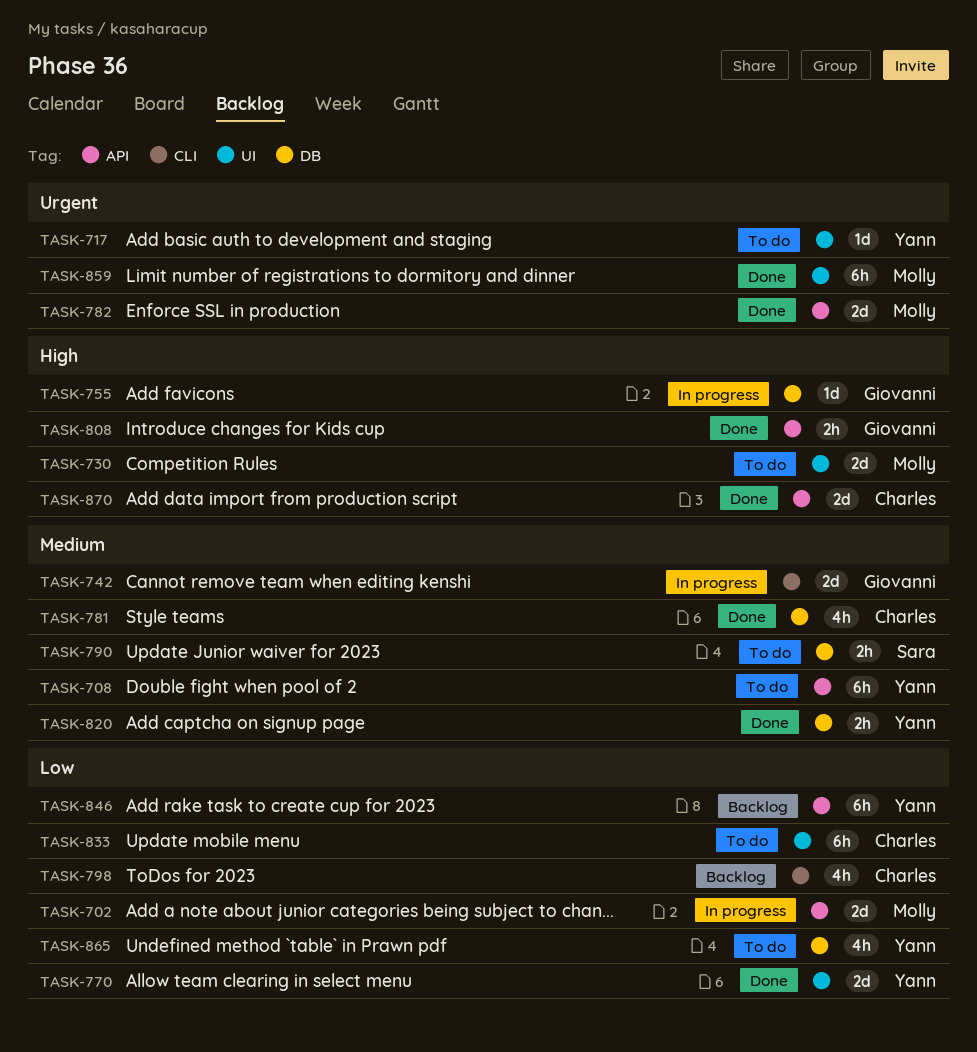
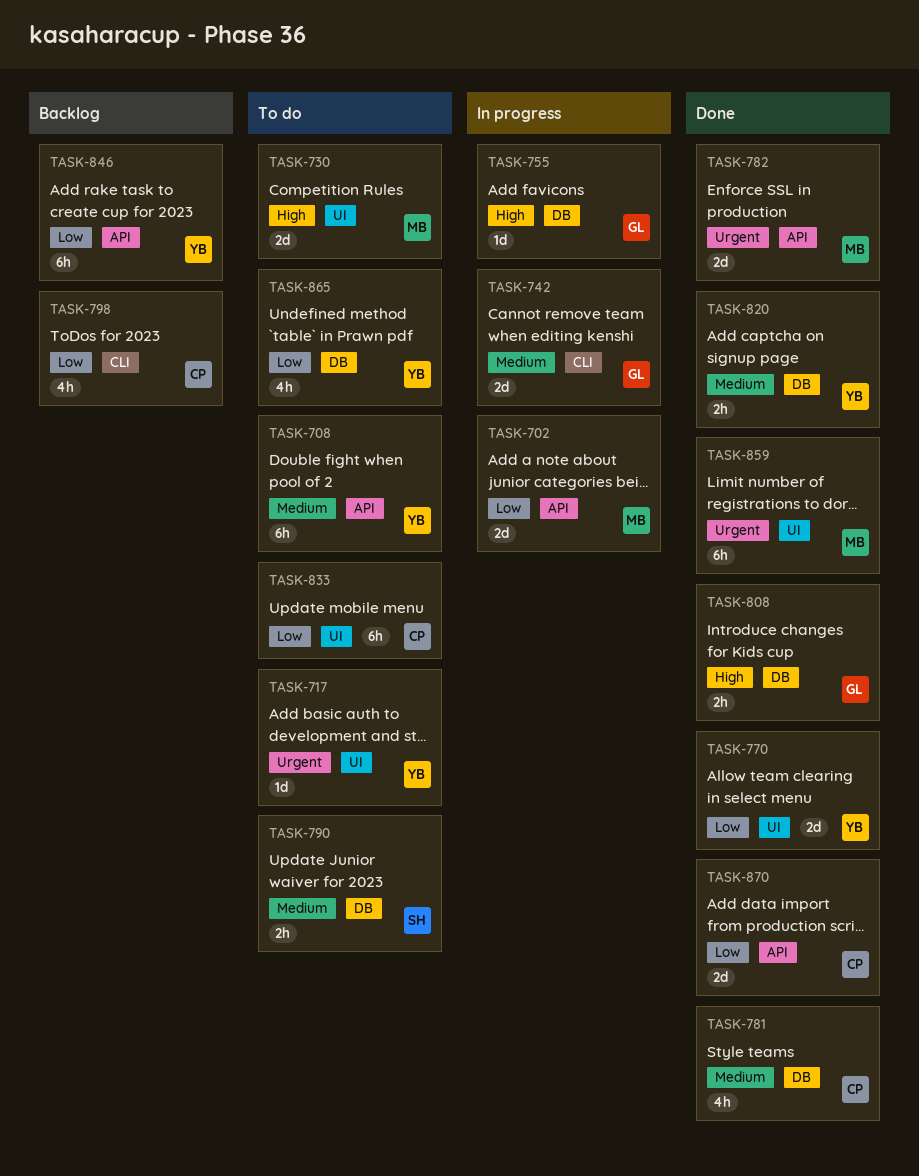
TASK-808, label: API -> DB
TASK-870, priority: High -> Low

